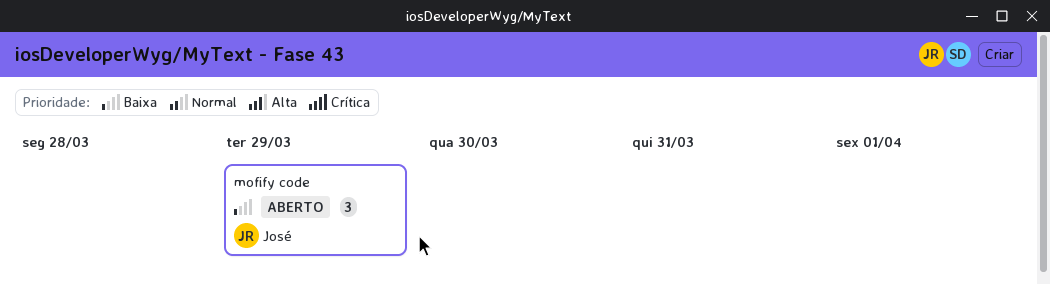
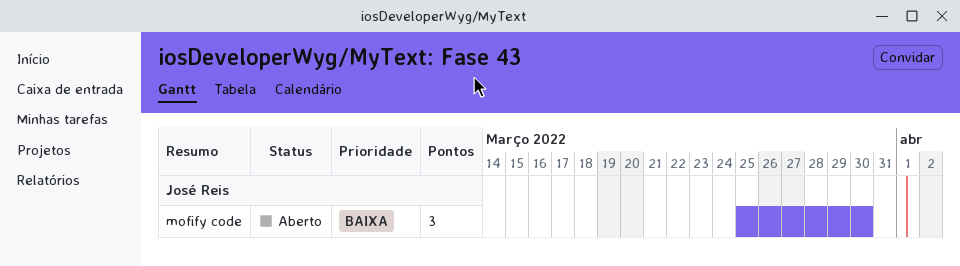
mofify code, due: Mar 29 -> Mar 30

